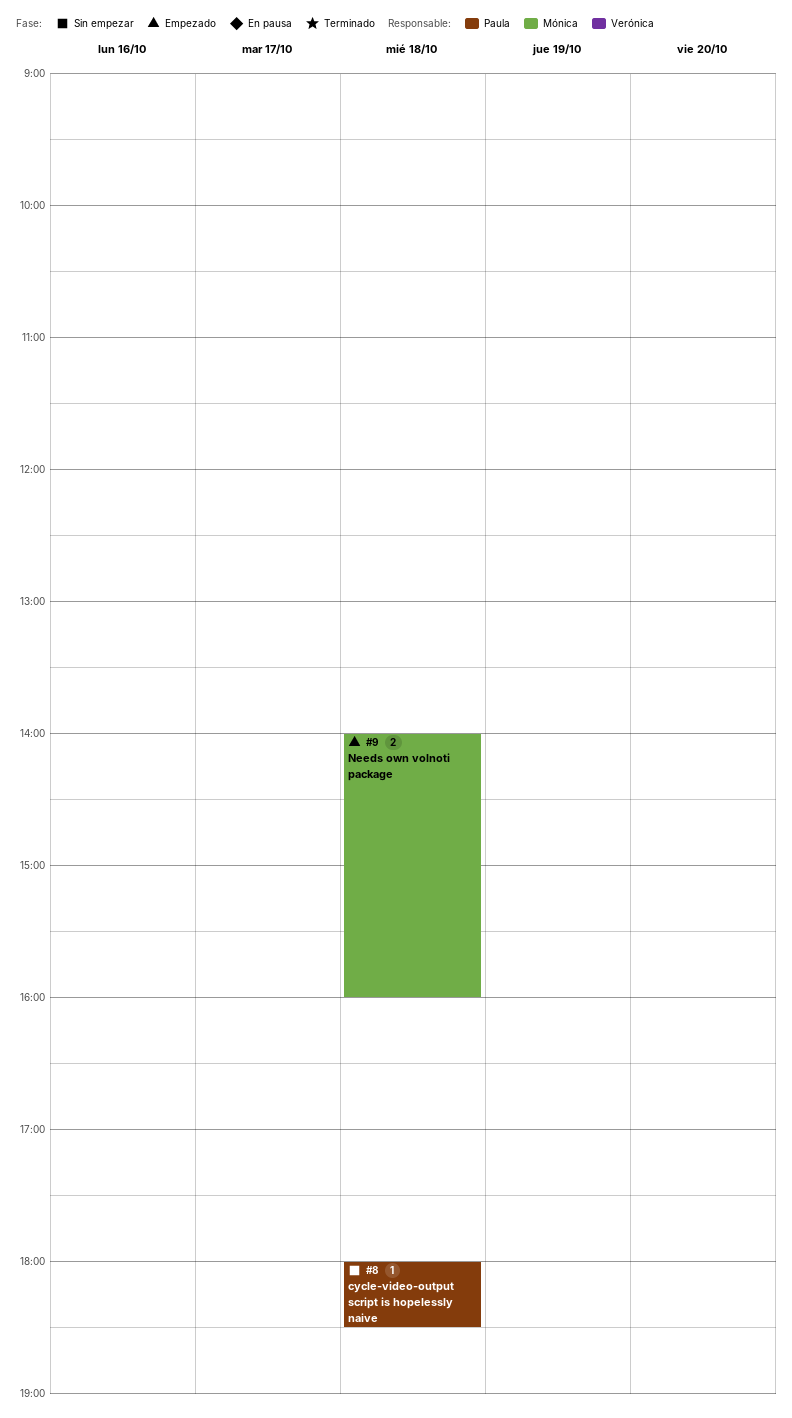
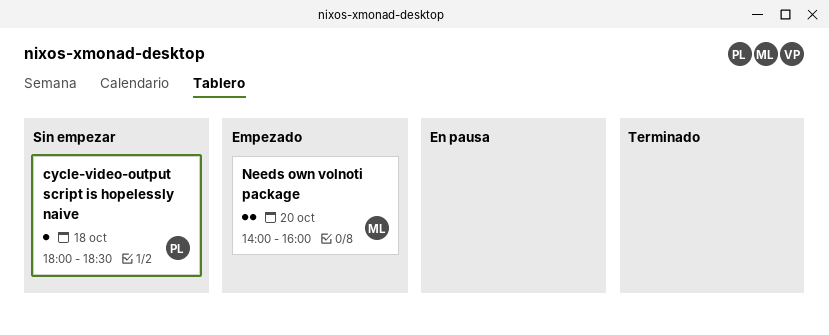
Needs own volnoti package, day: Oct 18 -> Oct 20

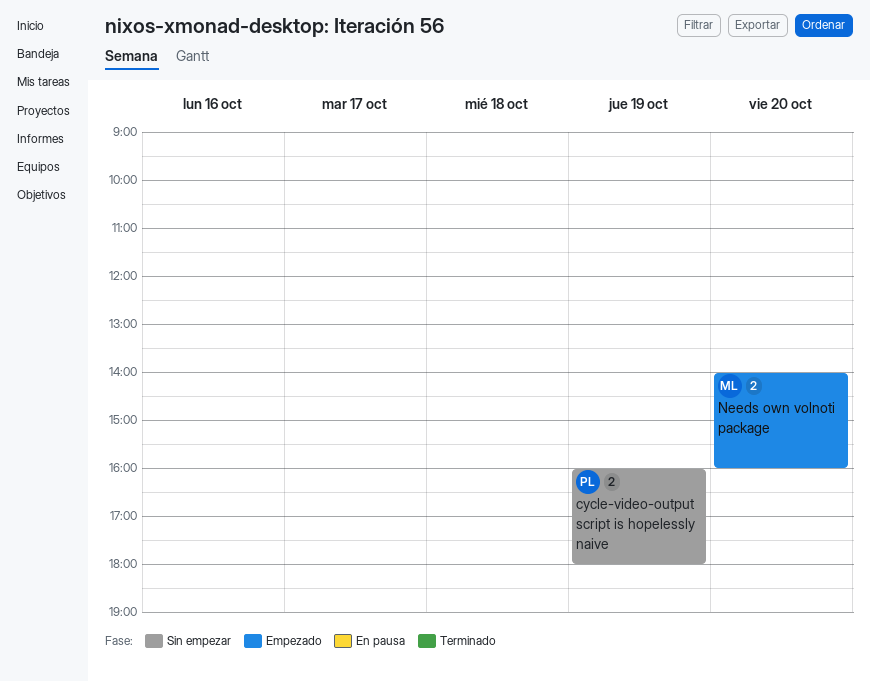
cycle-video-output script is hopelessly naive, estimate: 1 -> 2
cycle-video-output script is hopelessly naive, day: Oct 18 -> Oct 19
cycle-video-output script is hopelessly naive, begins: 18:00 -> 16:00
cycle-video-output script is hopelessly naive, ends: 18:30 -> 18:00

